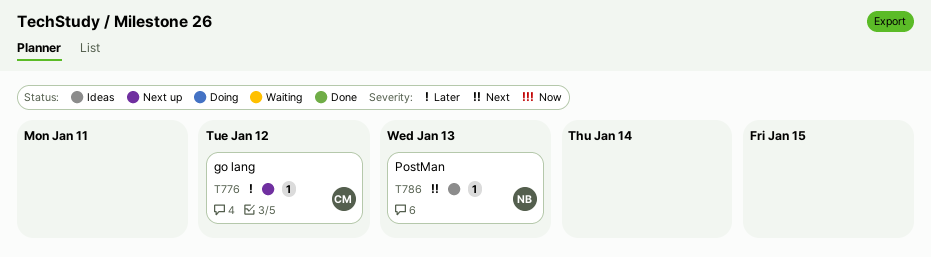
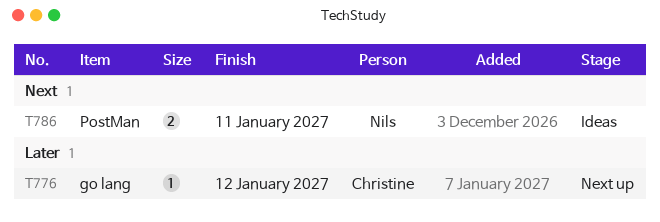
T786, estimate: 1 -> 2
T786, due: Jan 13 -> Jan 11

